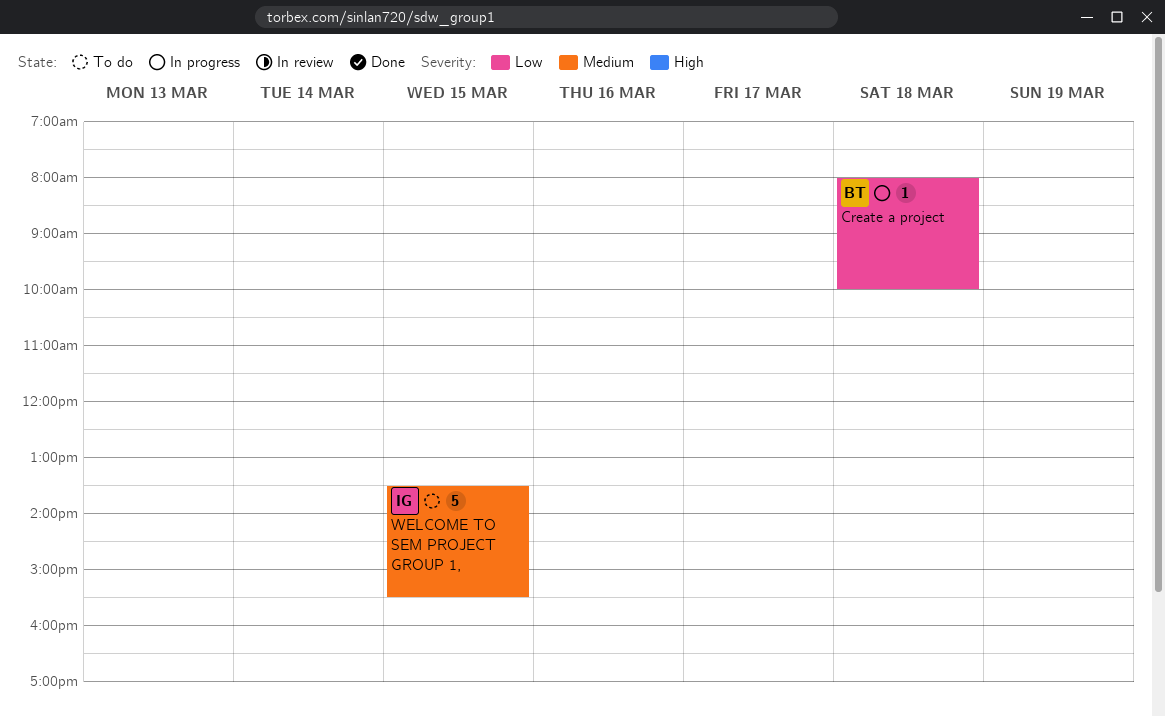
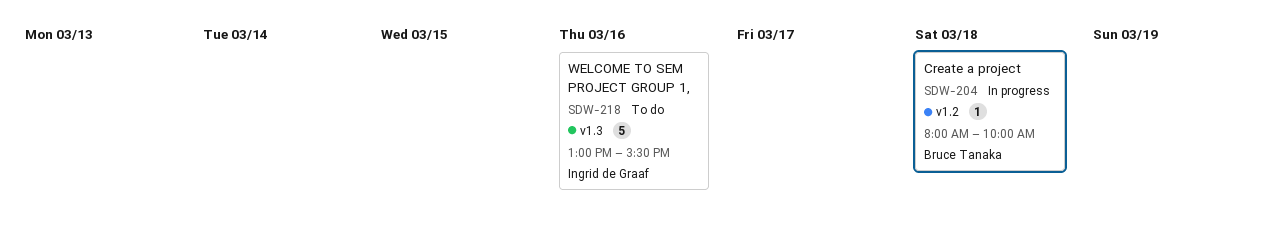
WELCOME TO SEM PROJECT GROUP 1,, day: Mar 15 -> Mar 16
WELCOME TO SEM PROJECT GROUP 1,, begins: 13:30 -> 13:00

